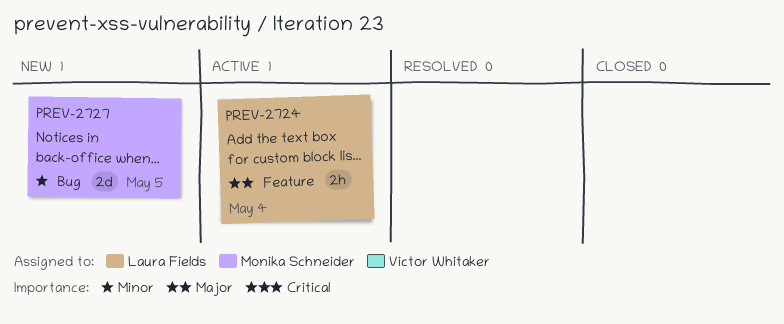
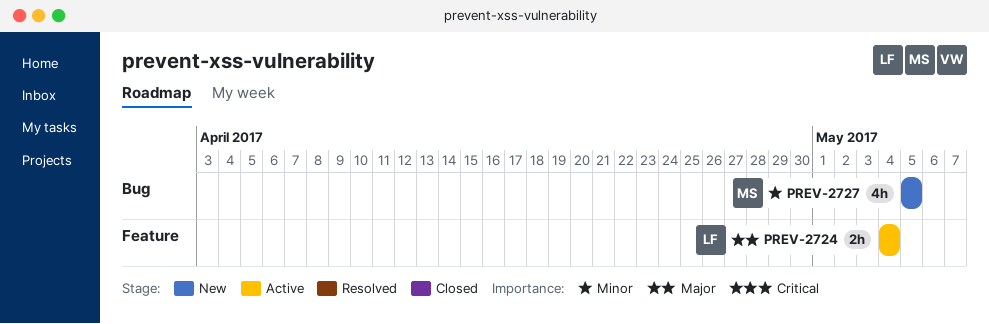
PREV-2727, estimate: 2d -> 4h

